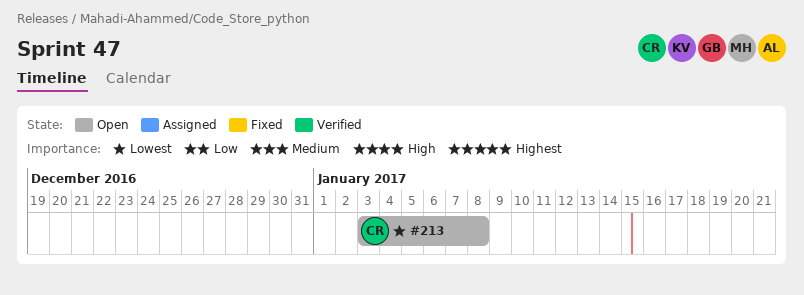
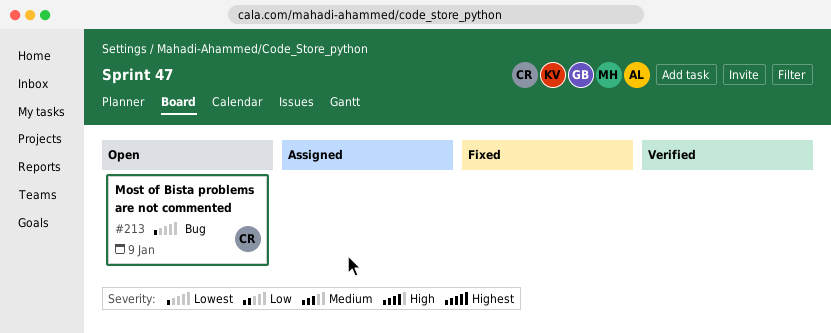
#213, due: Jan 8 -> Jan 9

